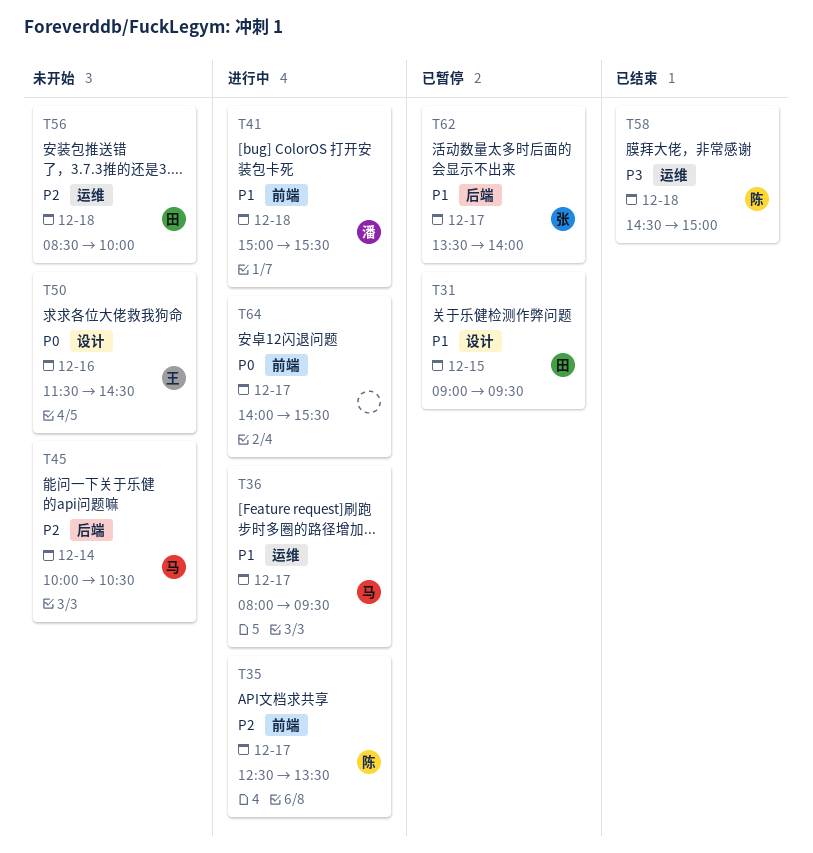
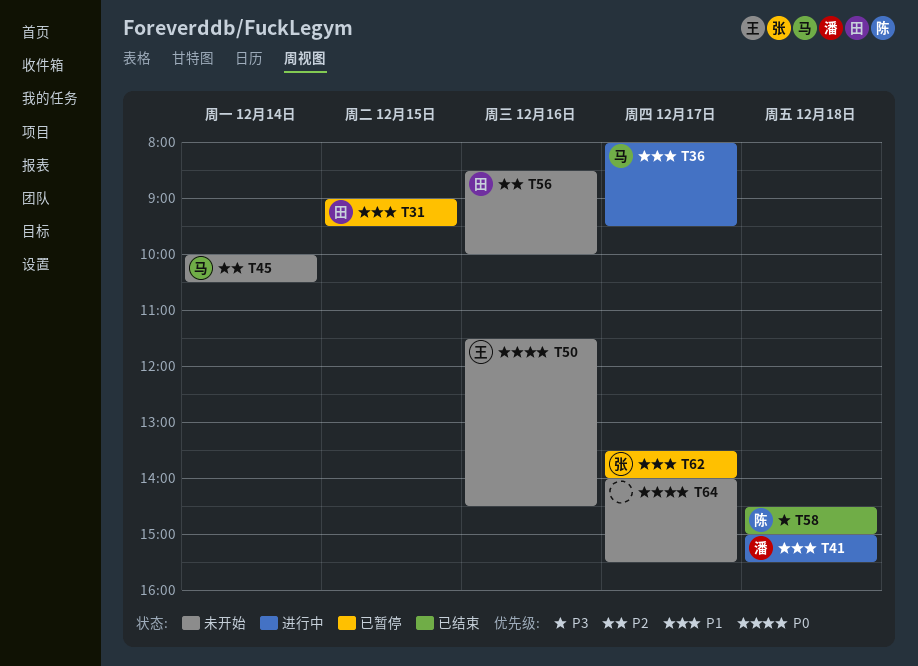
T35: present -> none
T56, day: Dec 18 -> Dec 16
T64, status: 进行中 -> 未开始

